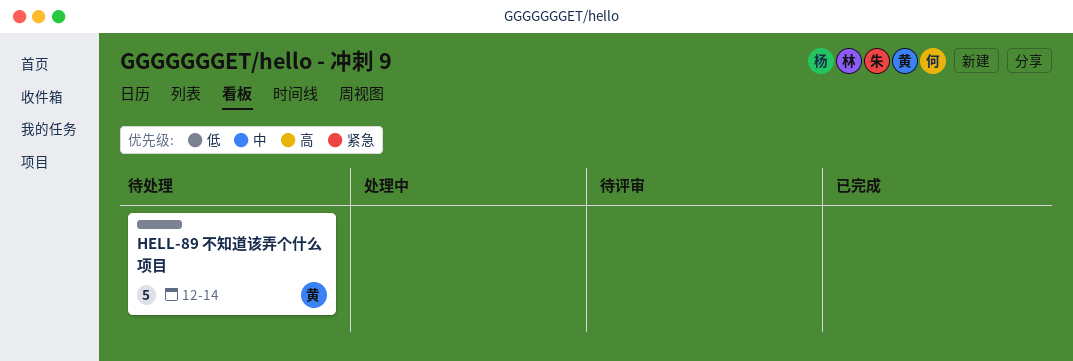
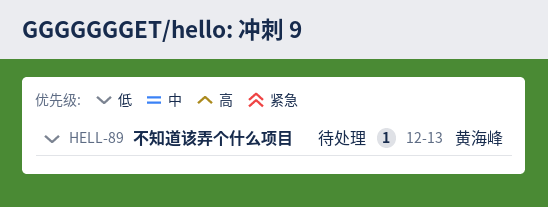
HELL-89, estimate: 5 -> 1
HELL-89, due: Dec 14 -> Dec 13

